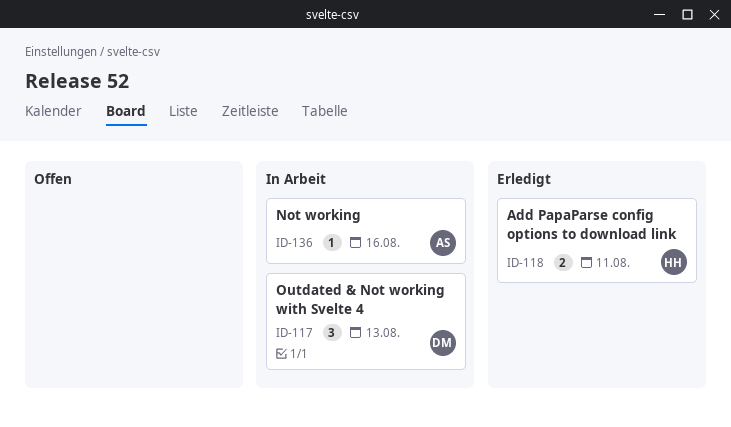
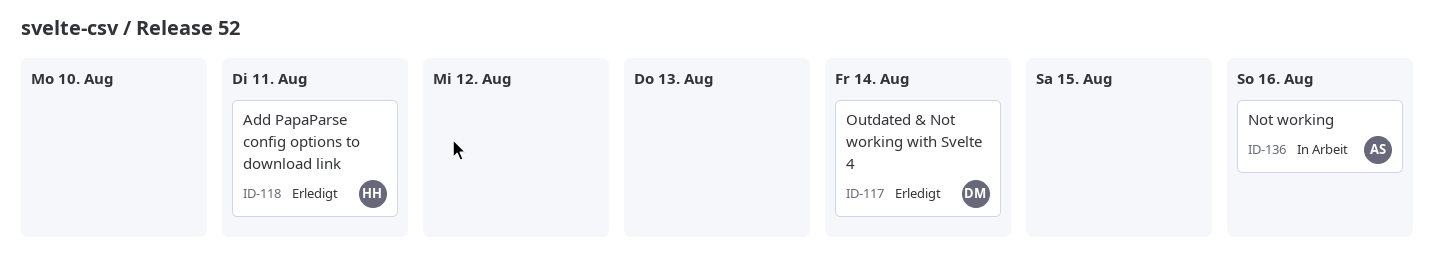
ID-117, status: In Arbeit -> Erledigt
ID-117, due: Aug 13 -> Aug 14

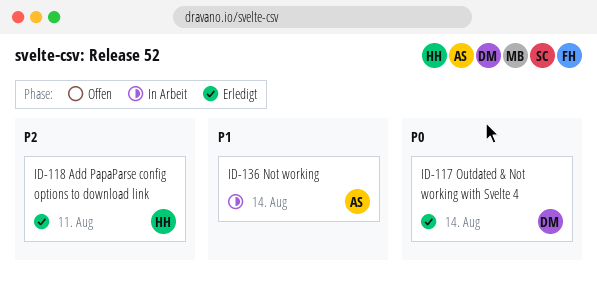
ID-136, due: Aug 16 -> Aug 14

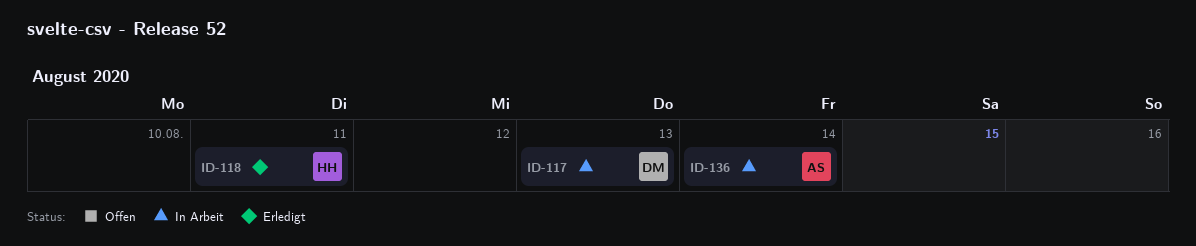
ID-117, status: Erledigt -> In Arbeit
ID-117, due: Aug 14 -> Aug 13

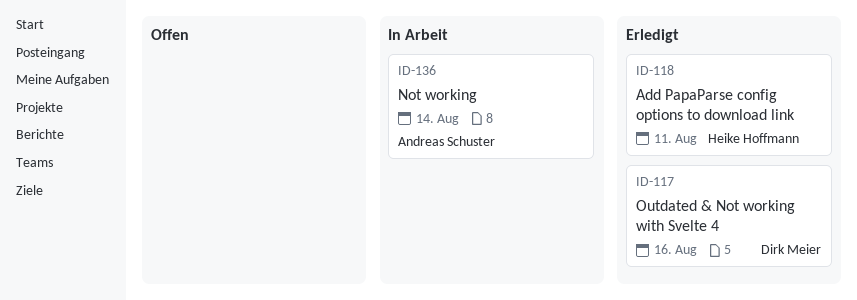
ID-117, status: In Arbeit -> Erledigt
ID-117, due: Aug 13 -> Aug 16

